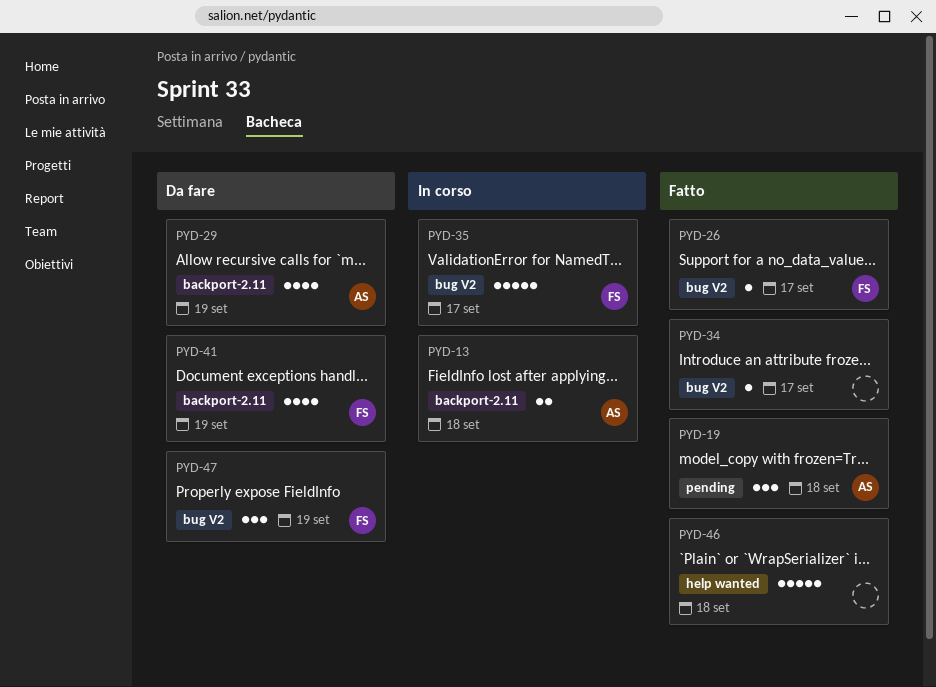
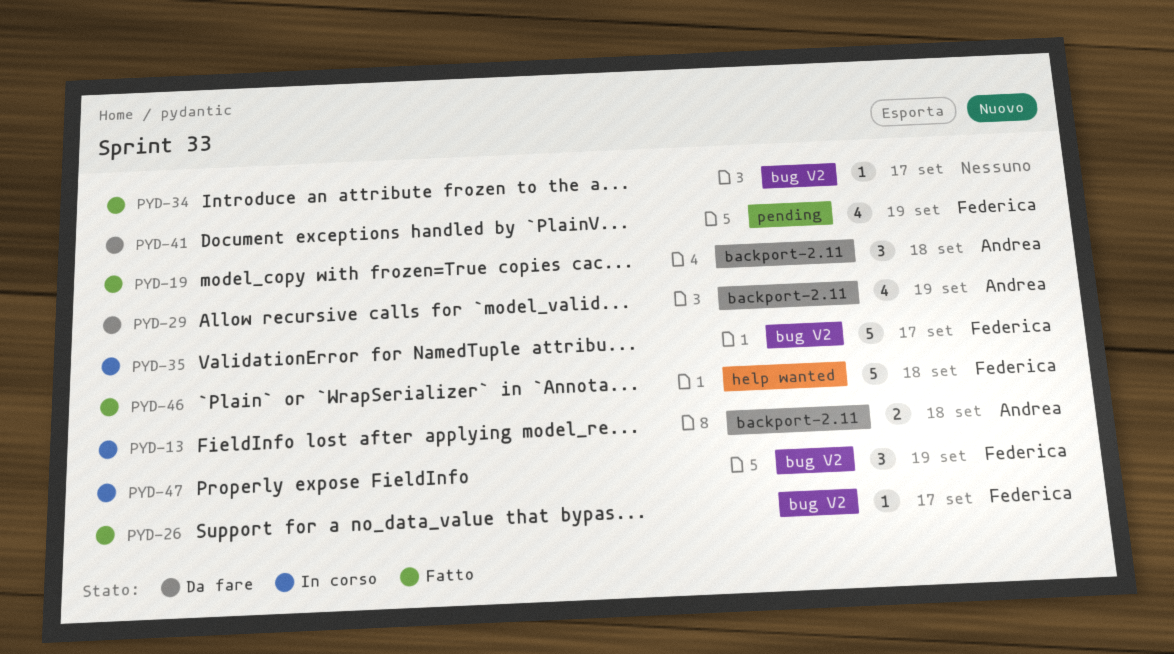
PYD-19, label: pending -> backport-2.11
PYD-41, label: backport-2.11 -> pending
PYD-46, owner: none -> Federica
PYD-47, status: Da fare -> In corso

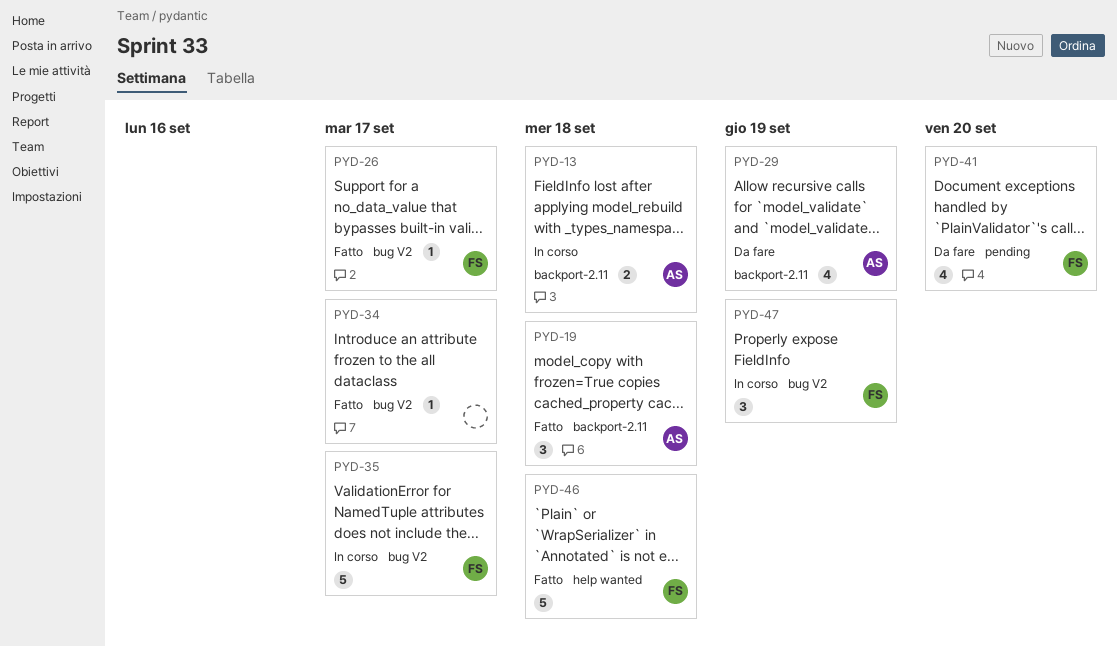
PYD-41, due: Sep 19 -> Sep 20

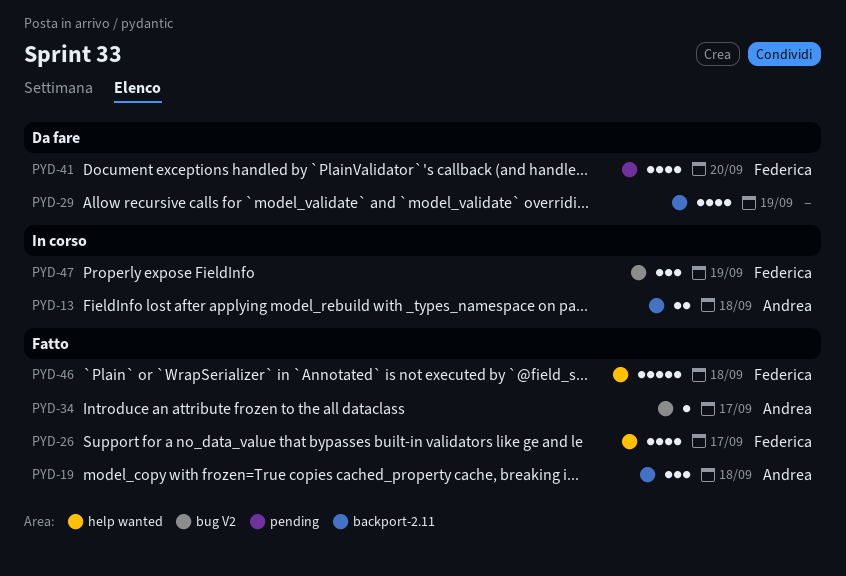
PYD-26, label: bug V2 -> help wanted
PYD-26, estimate: 1 -> 4
PYD-29, owner: Andrea -> none
PYD-34, owner: none -> Andrea
PYD-35: present -> none

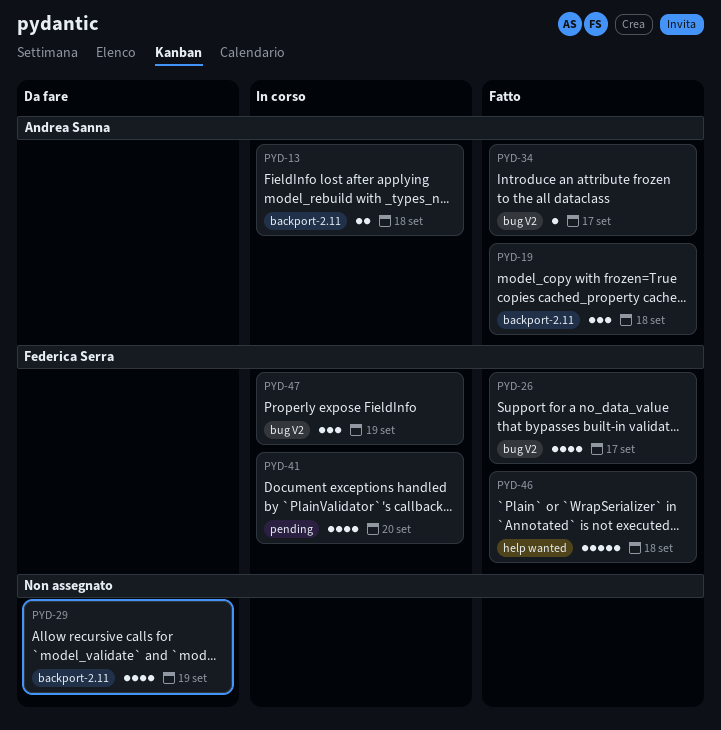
PYD-26, label: help wanted -> bug V2
PYD-41, status: Da fare -> In corso

